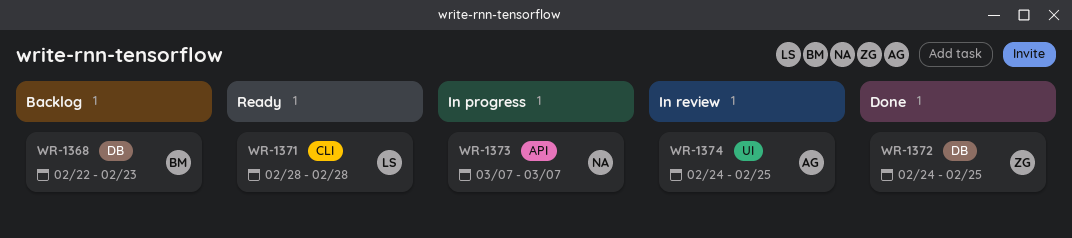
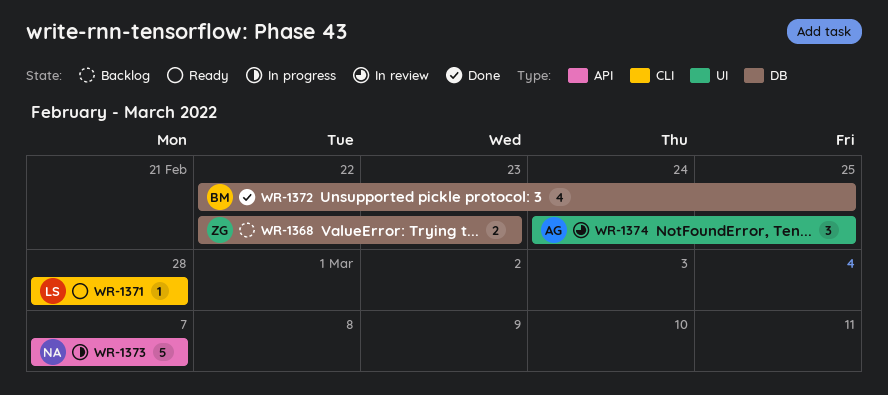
WR-1368, owner: BM -> ZG
WR-1372, owner: ZG -> BM
WR-1372, start: Feb 24 -> Feb 22

